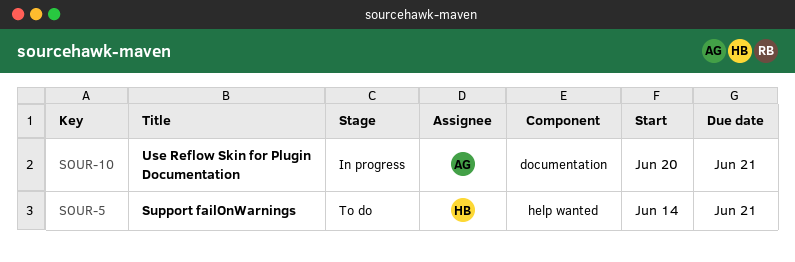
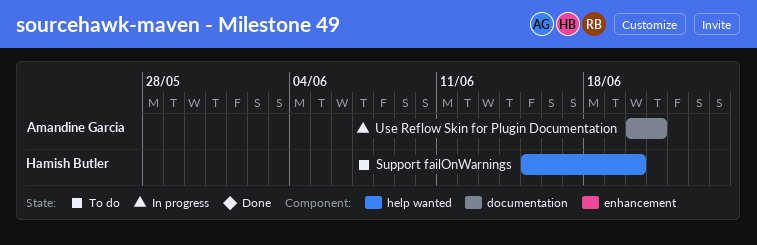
Support failOnWarnings, start: Jun 14 -> Jun 15
Support failOnWarnings, due: Jun 21 -> Jun 20

